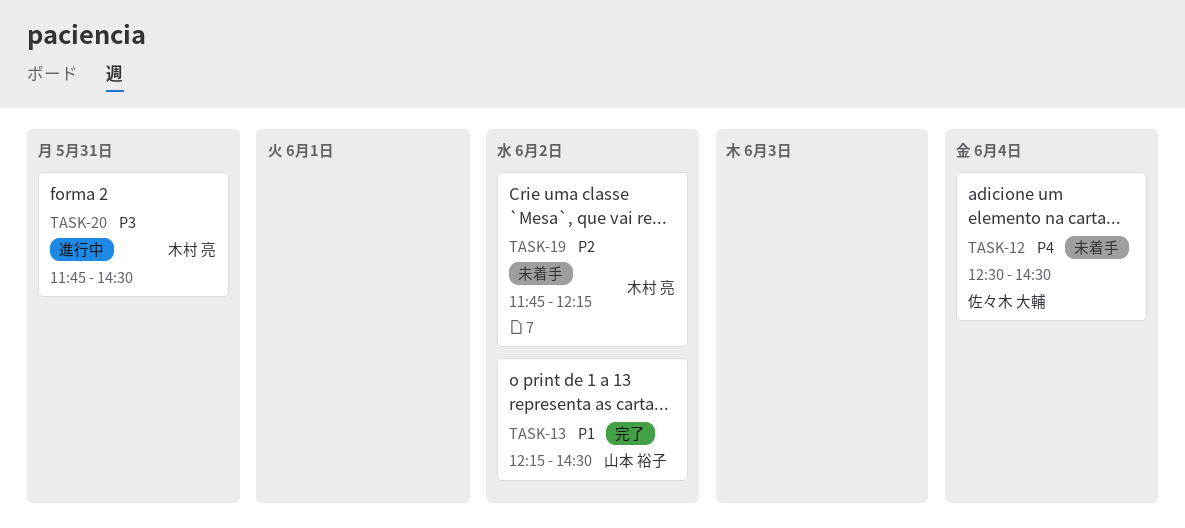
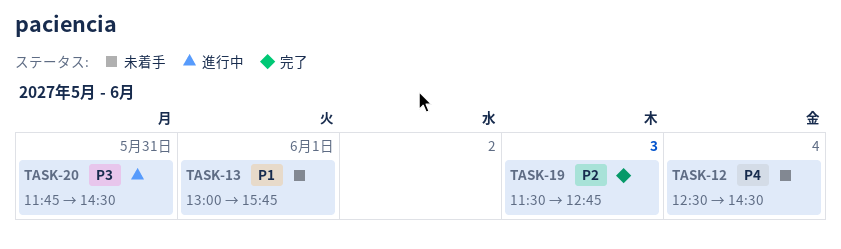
TASK-13, status: 完了 -> 未着手
TASK-13, day: Jun 2 -> Jun 1
TASK-13, begins: 12:15 -> 13:00
TASK-13, ends: 14:30 -> 15:45
TASK-19, status: 未着手 -> 完了
TASK-19, day: Jun 2 -> Jun 3
TASK-19, begins: 11:45 -> 11:30
TASK-19, ends: 12:15 -> 12:45

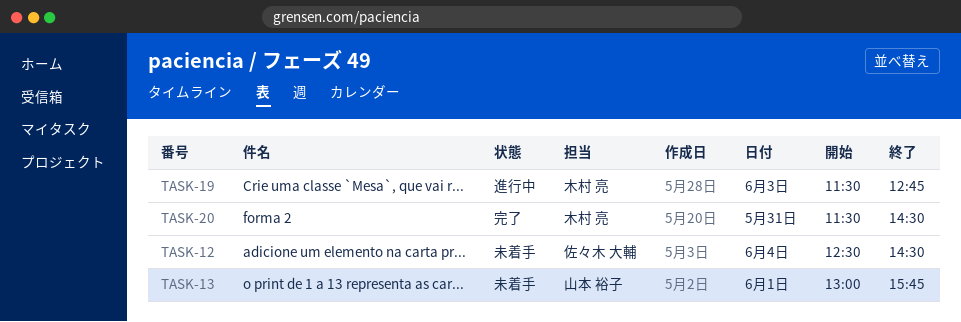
TASK-19, status: 完了 -> 進行中
TASK-20, status: 進行中 -> 完了
TASK-20, begins: 11:45 -> 11:30

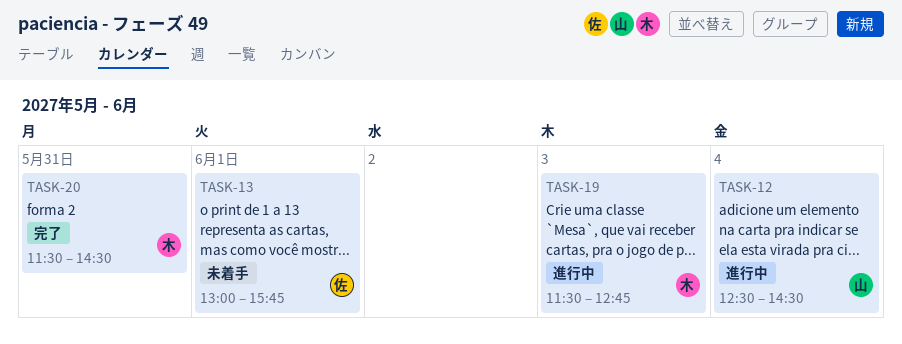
TASK-12, status: 未着手 -> 進行中
TASK-12, owner: 佐々木 大輔 -> 山本 裕子
TASK-13, owner: 山本 裕子 -> 佐々木 大輔

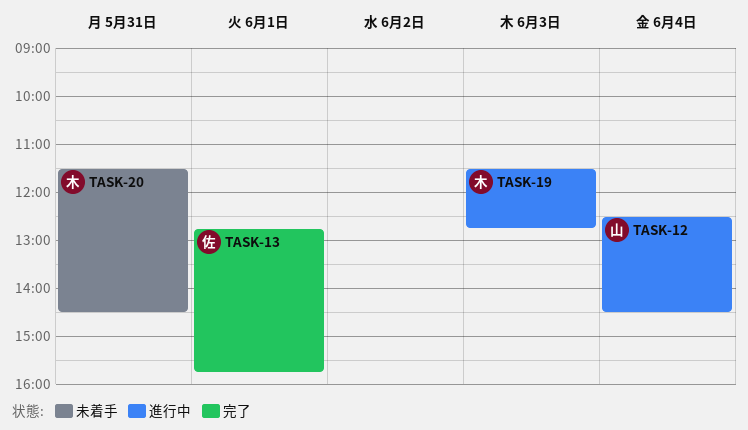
TASK-13, status: 未着手 -> 完了
TASK-13, begins: 13:00 -> 12:45
TASK-20, status: 完了 -> 未着手

